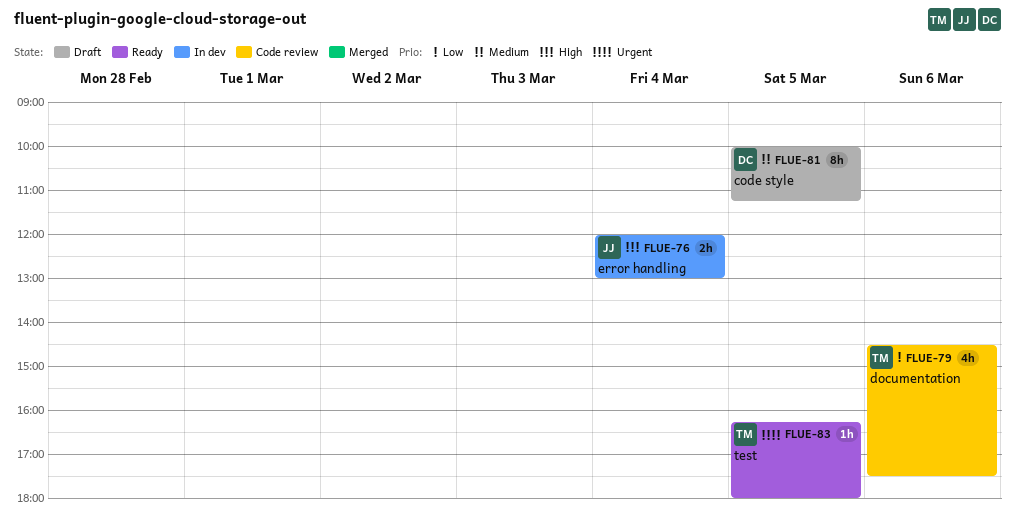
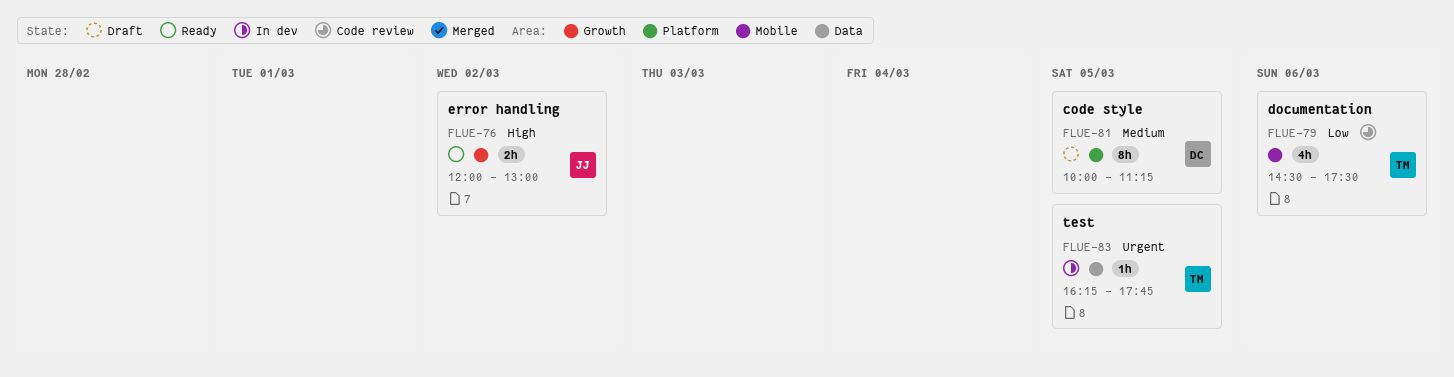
FLUE-76, status: In dev -> Ready
FLUE-76, day: Mar 4 -> Mar 2
FLUE-83, status: Ready -> In dev
FLUE-83, ends: 18:00 -> 17:45

